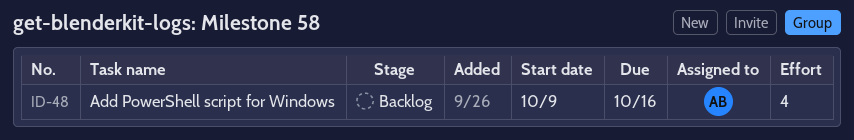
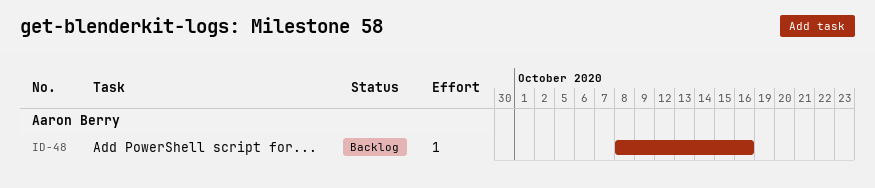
ID-48, estimate: 4 -> 1
ID-48, start: Oct 9 -> Oct 8

